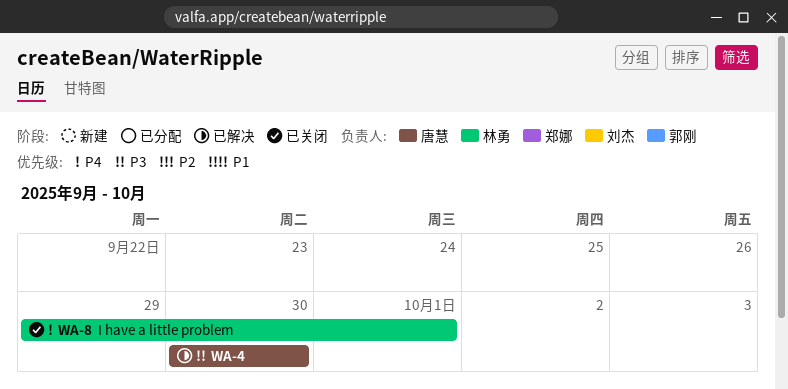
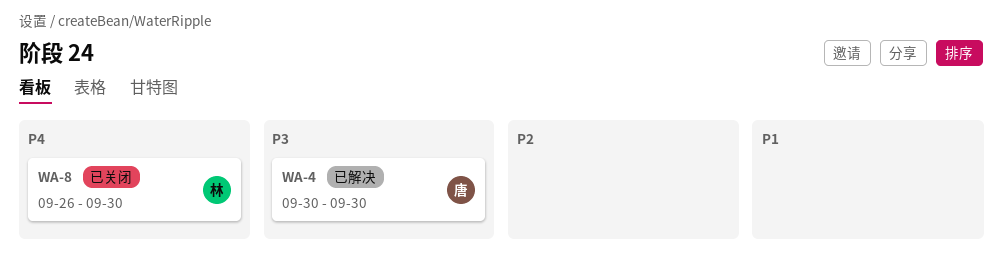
WA-8, start: Sep 29 -> Sep 26
WA-8, due: Oct 1 -> Sep 30

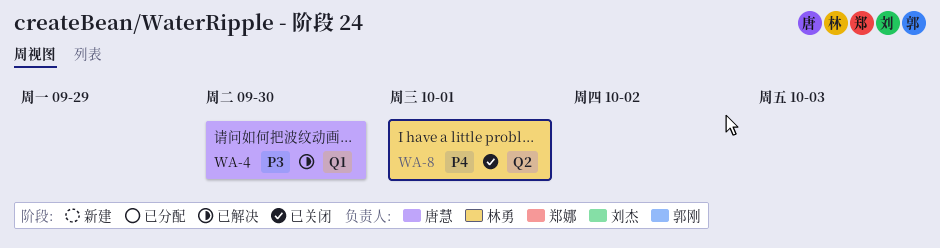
WA-8, due: Sep 30 -> Oct 1

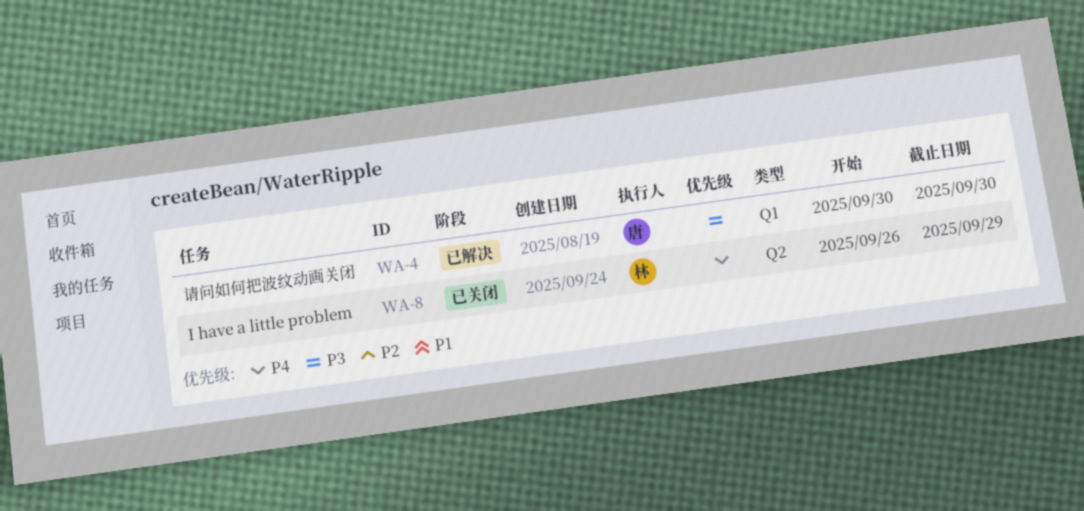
WA-8, due: Oct 1 -> Sep 29

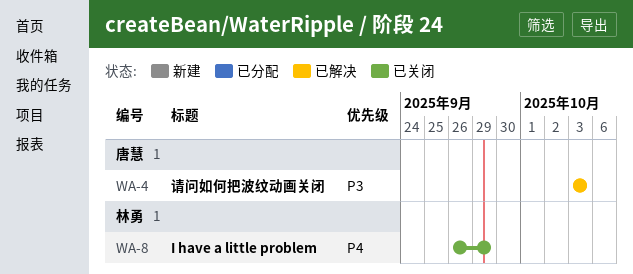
WA-4, start: Sep 30 -> Oct 3
WA-4, due: Sep 30 -> Oct 3

